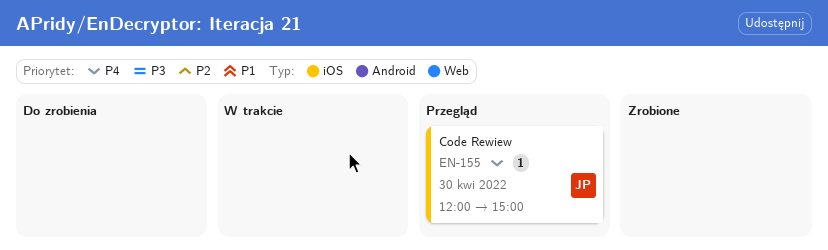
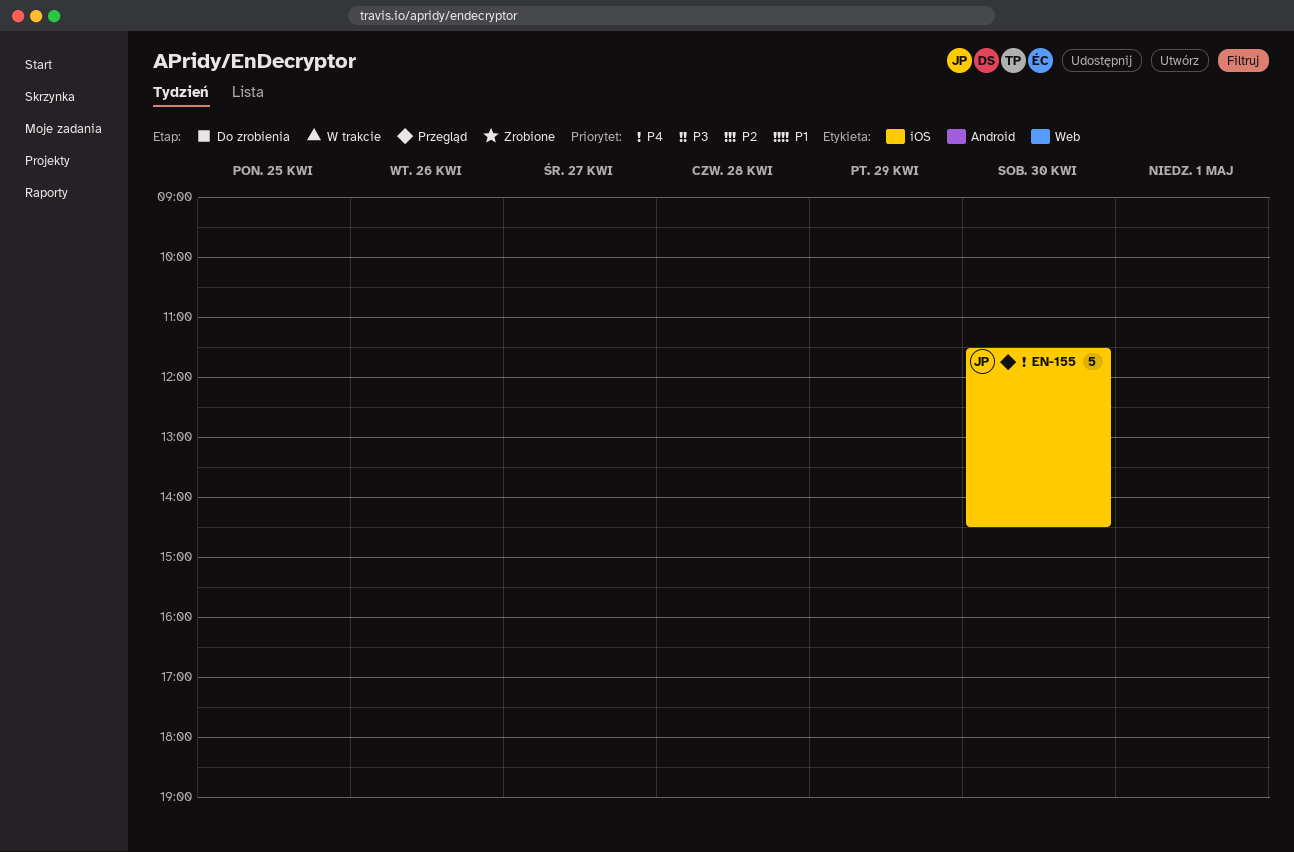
EN-155, estimate: 1 -> 5
EN-155, begins: 12:00 -> 11:30
EN-155, ends: 15:00 -> 14:30

